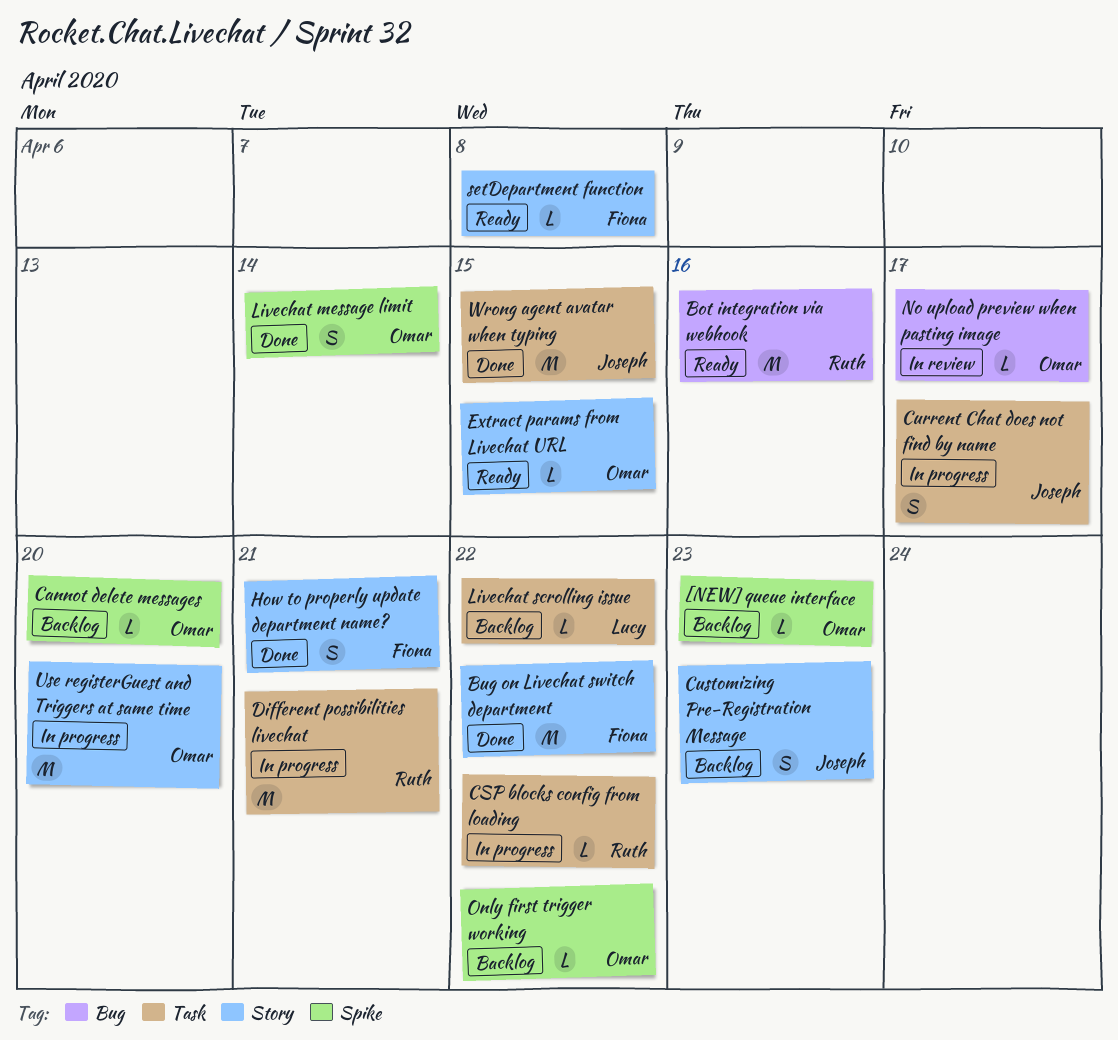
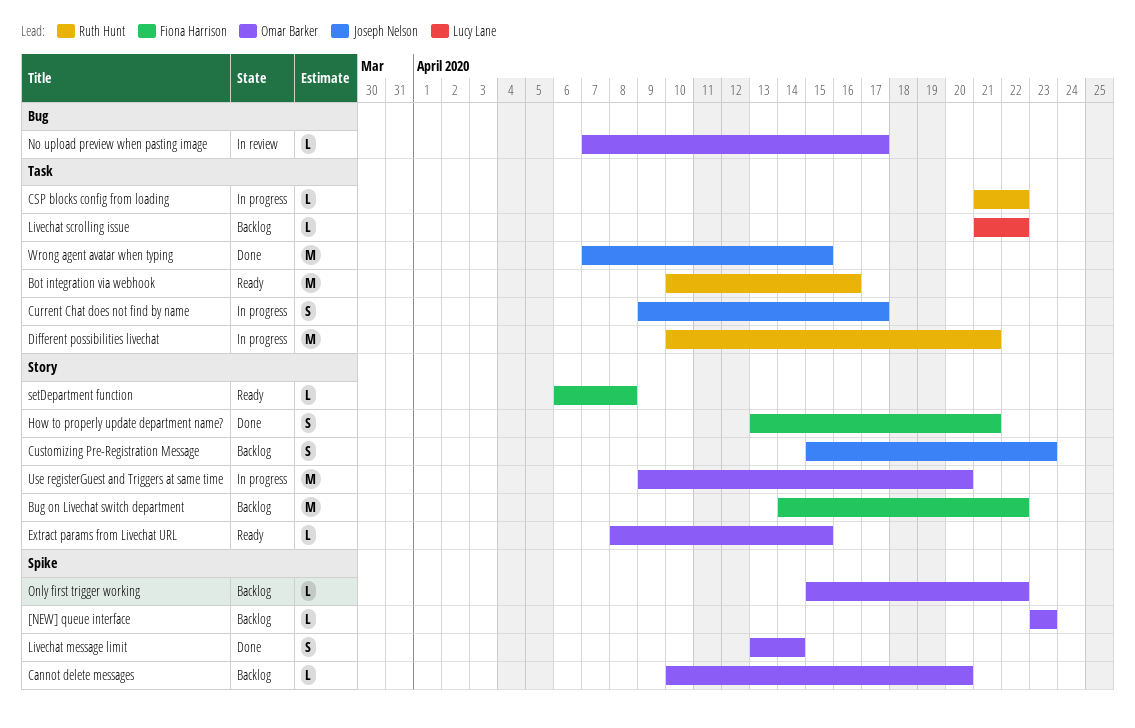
Bot integration via webhook, label: Bug -> Task
Bug on Livechat switch department, status: Done -> Backlog

